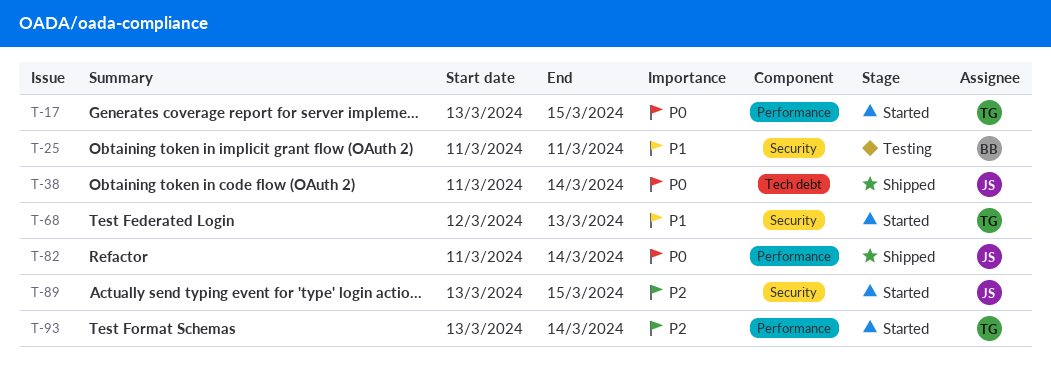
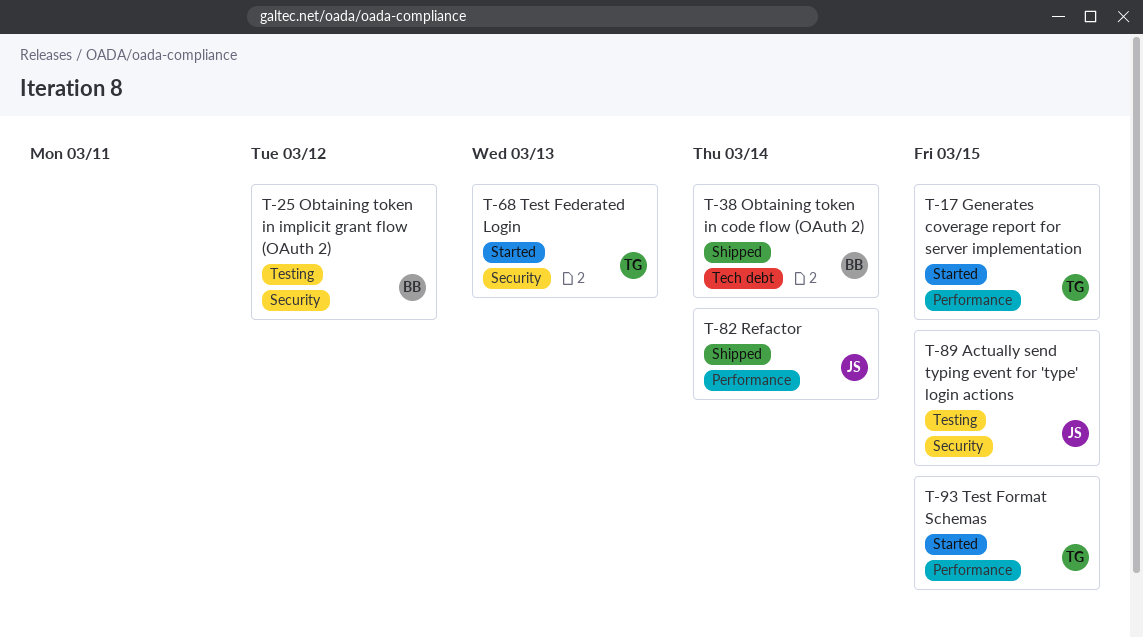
T-25, due: Mar 11 -> Mar 12
T-38, owner: JS -> BB
T-89, status: Started -> Testing
T-93, due: Mar 14 -> Mar 15

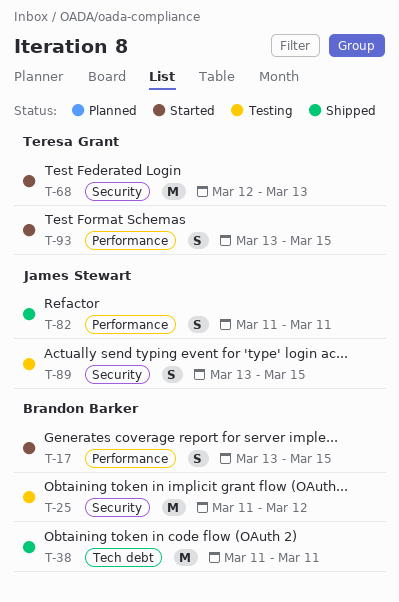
T-17, owner: Teresa Grant -> Brandon Barker
T-38, due: Mar 14 -> Mar 11
T-82, due: Mar 14 -> Mar 11

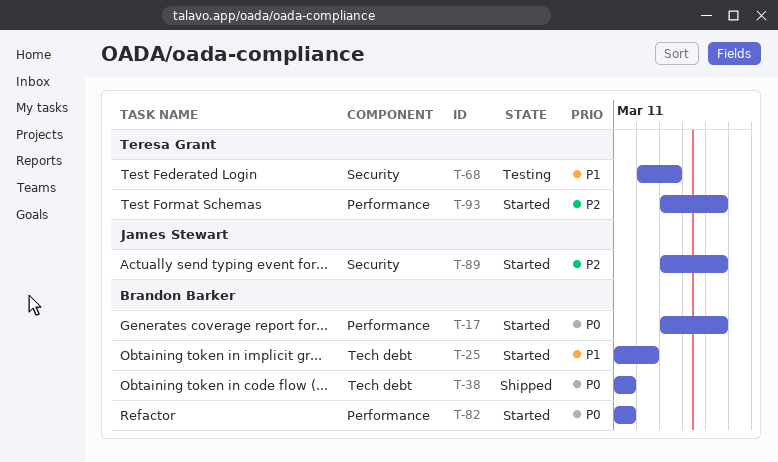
T-25, status: Testing -> Started
T-25, label: Security -> Tech debt
T-68, status: Started -> Testing
T-82, status: Shipped -> Started
T-82, owner: James Stewart -> Brandon Barker
T-89, status: Testing -> Started

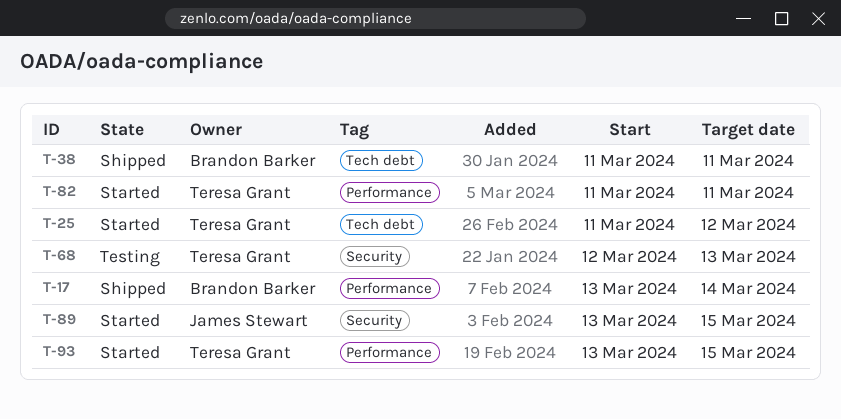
T-17, status: Started -> Shipped
T-17, due: Mar 15 -> Mar 14
T-25, owner: Brandon Barker -> Teresa Grant
T-82, owner: Brandon Barker -> Teresa Grant

